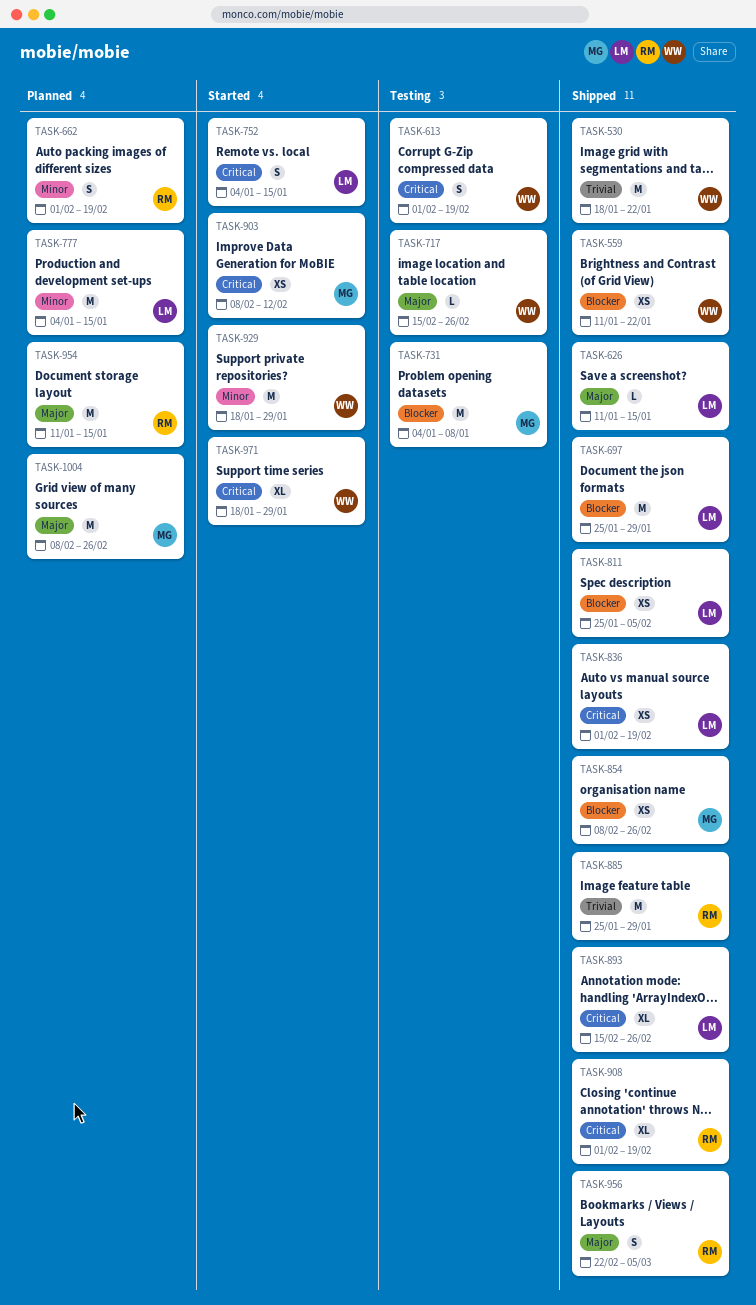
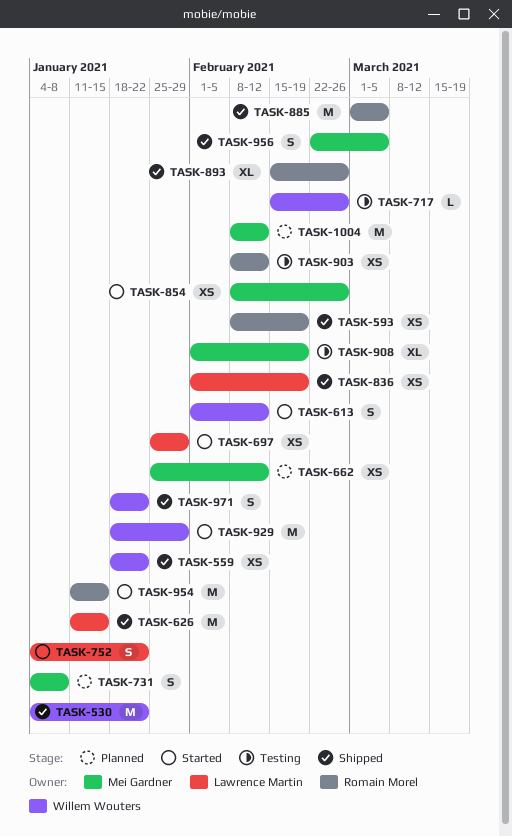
TASK-530, start: Jan 18 -> Jan 4
TASK-559, start: Jan 11 -> Jan 18
TASK-593: none -> present
TASK-613, status: Testing -> Started
TASK-613, due: Feb 19 -> Feb 12
TASK-626, estimate: L -> M
TASK-662, owner: Romain Morel -> Mei Gardner
TASK-662, estimate: S -> XS
TASK-662, start: Feb 1 -> Jan 25
TASK-662, due: Feb 19 -> Feb 12
TASK-697, status: Shipped -> Started
TASK-697, estimate: M -> XS
TASK-731, status: Testing -> Planned
TASK-731, estimate: M -> S
TASK-752, due: Jan 15 -> Jan 22
TASK-777: present -> none
TASK-811: present -> none
TASK-854, status: Shipped -> Started
TASK-885, start: Jan 25 -> Mar 1
TASK-885, due: Jan 29 -> Mar 5
TASK-893, owner: Lawrence Martin -> Romain Morel
TASK-903, status: Started -> Testing
TASK-903, owner: Mei Gardner -> Romain Morel
TASK-908, status: Shipped -> Testing
TASK-908, owner: Romain Morel -> Mei Gardner
TASK-954, status: Planned -> Started
TASK-956, owner: Romain Morel -> Mei Gardner
TASK-971, status: Started -> Shipped
TASK-971, estimate: XL -> S
TASK-971, due: Jan 29 -> Jan 22
TASK-1004, due: Feb 26 -> Feb 12

